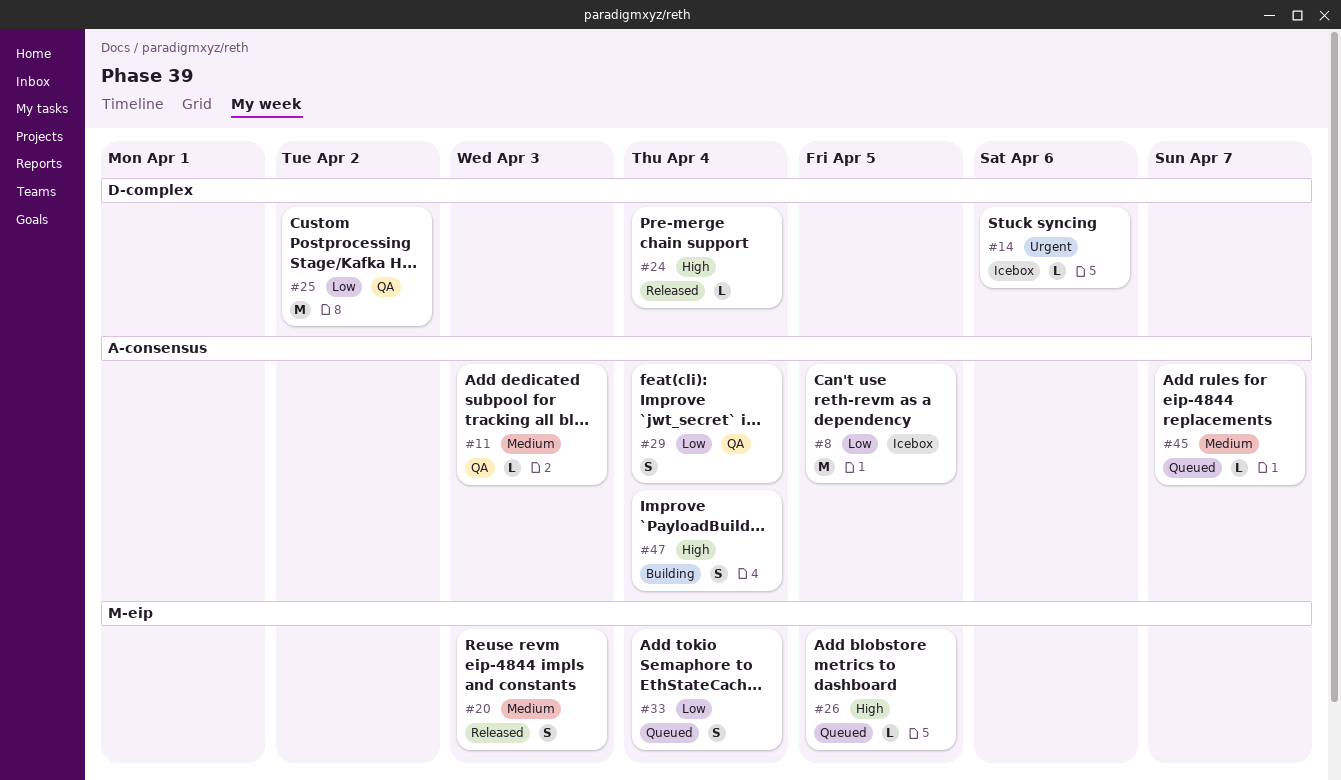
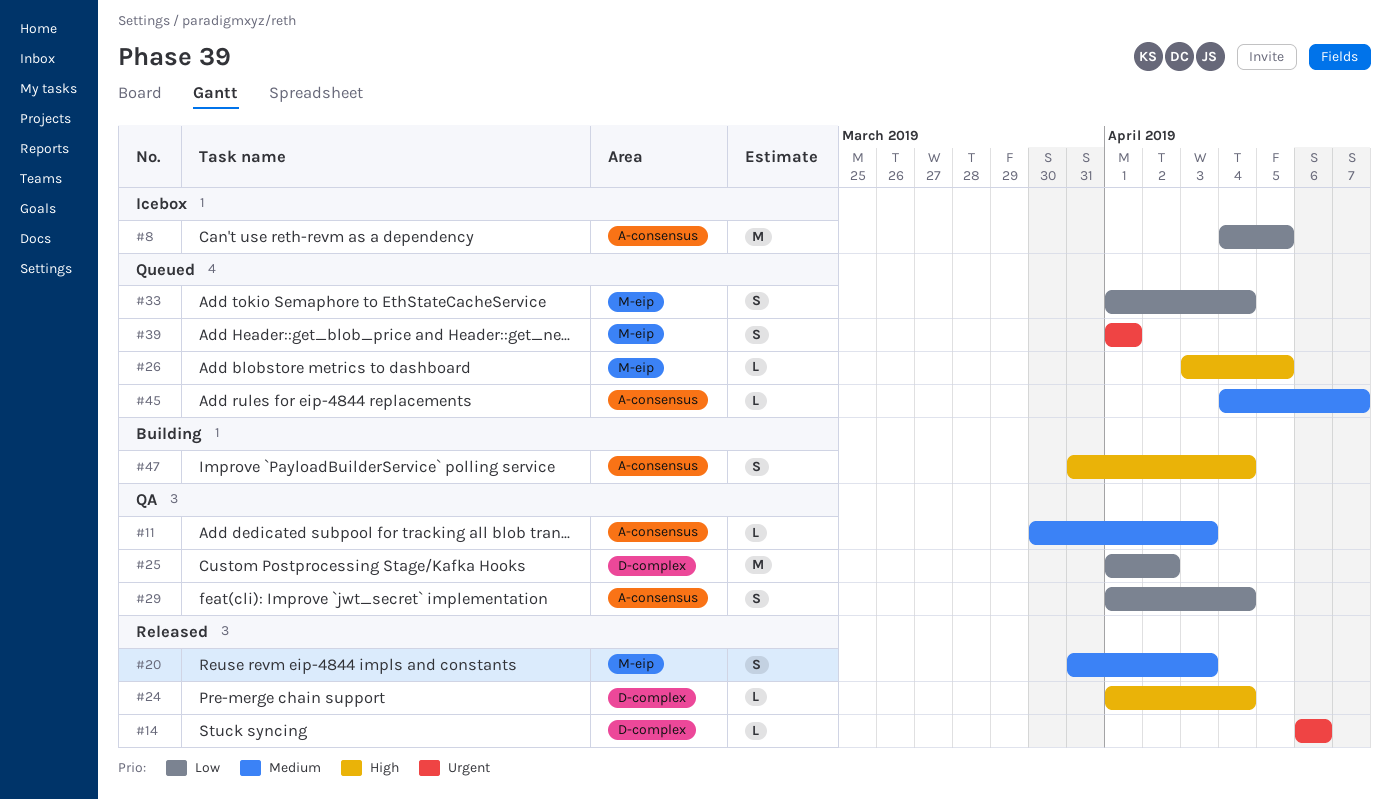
#14, status: Icebox -> Released
#39: none -> present

